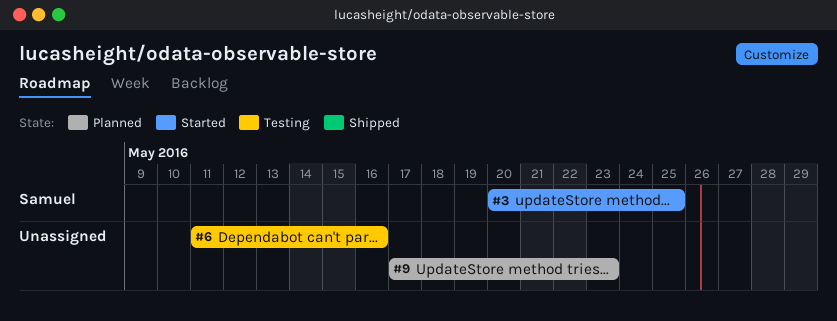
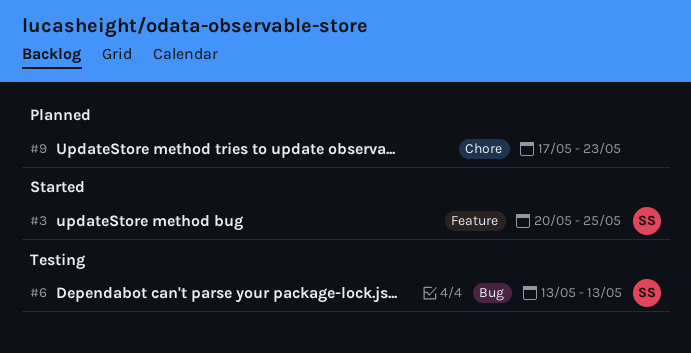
#6, owner: none -> Samuel
#6, start: May 11 -> May 13
#6, due: May 16 -> May 13

